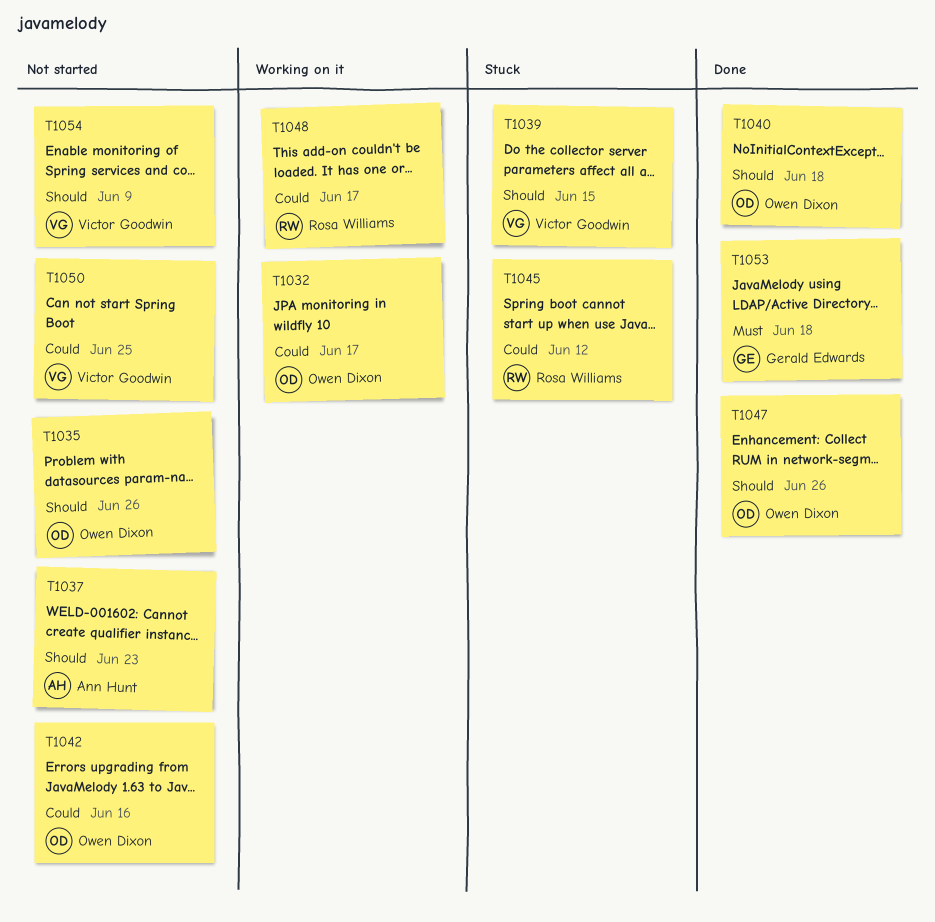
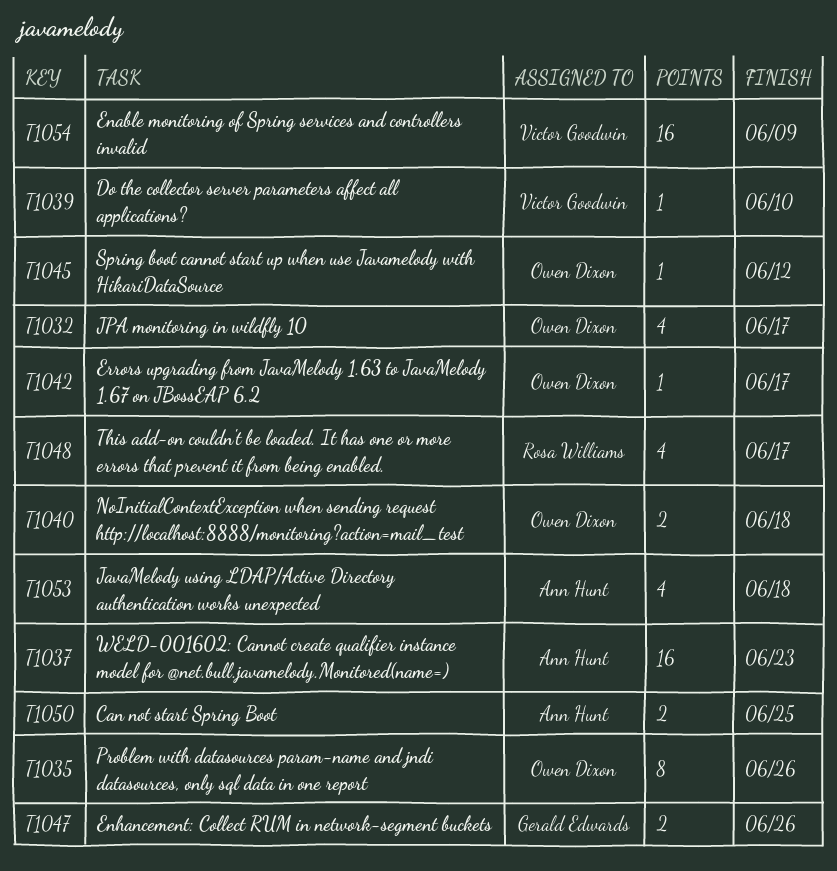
T1039, due: Jun 15 -> Jun 10
T1042, due: Jun 16 -> Jun 17
T1045, owner: Rosa Williams -> Owen Dixon
T1047, owner: Owen Dixon -> Gerald Edwards
T1050, owner: Victor Goodwin -> Ann Hunt
T1053, owner: Gerald Edwards -> Ann Hunt

